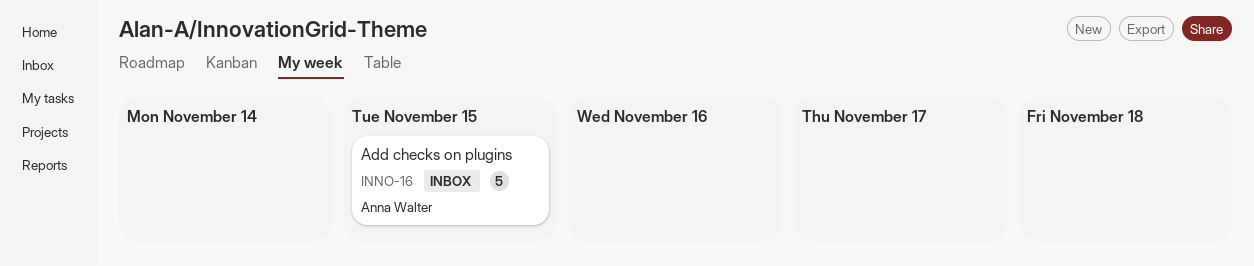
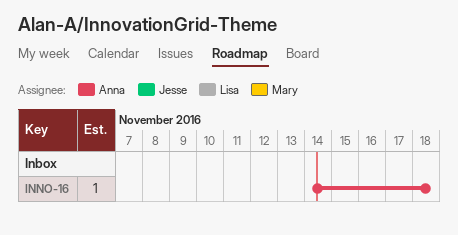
INNO-16, estimate: 5 -> 1
INNO-16, due: Nov 15 -> Nov 18

